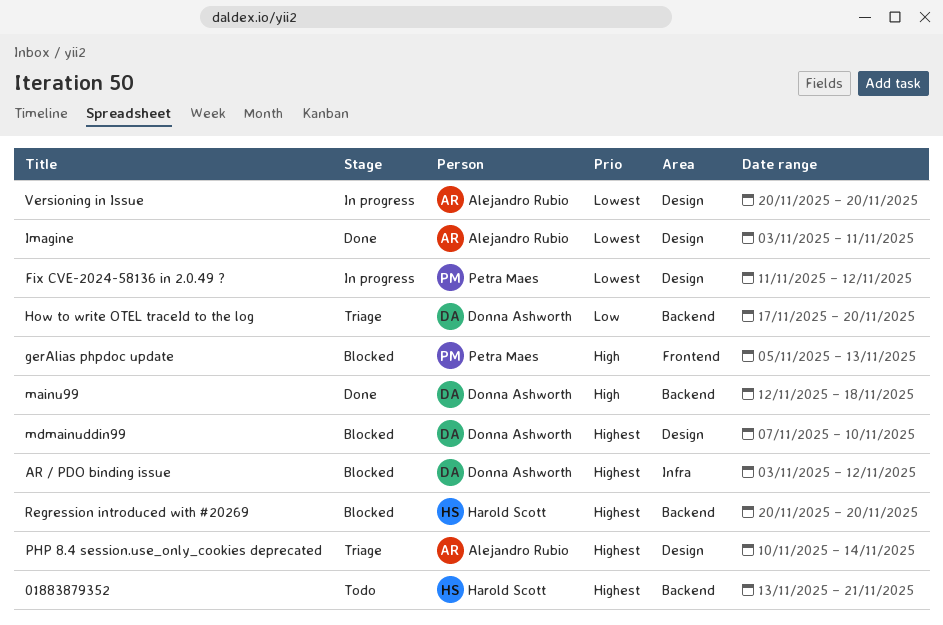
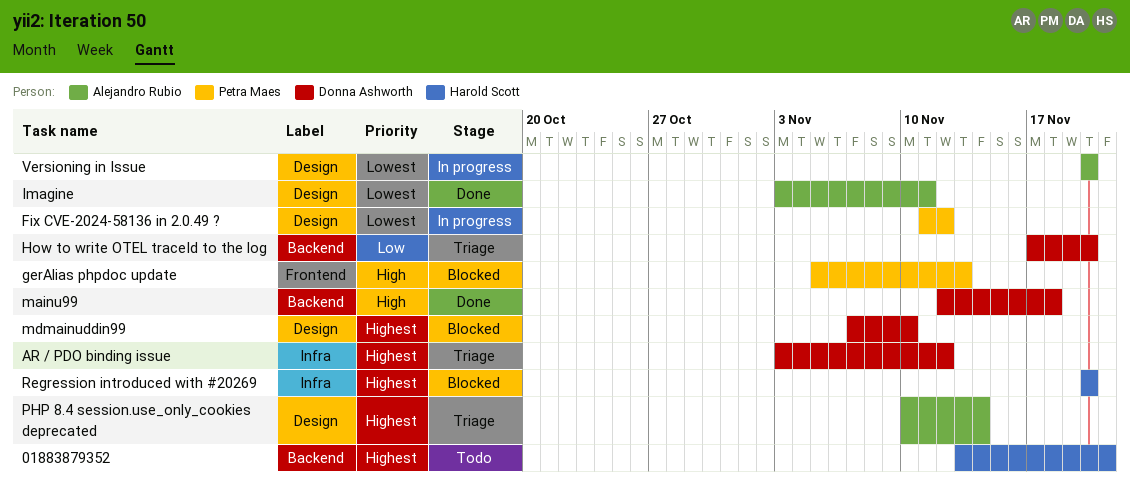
AR / PDO binding issue, status: Blocked -> Triage
Regression introduced with #20269, label: Backend -> Infra

